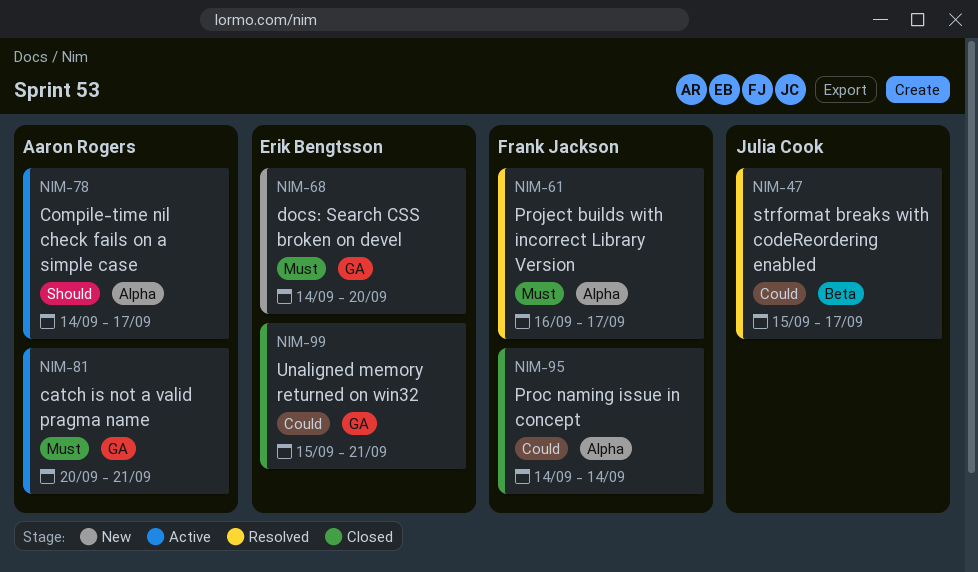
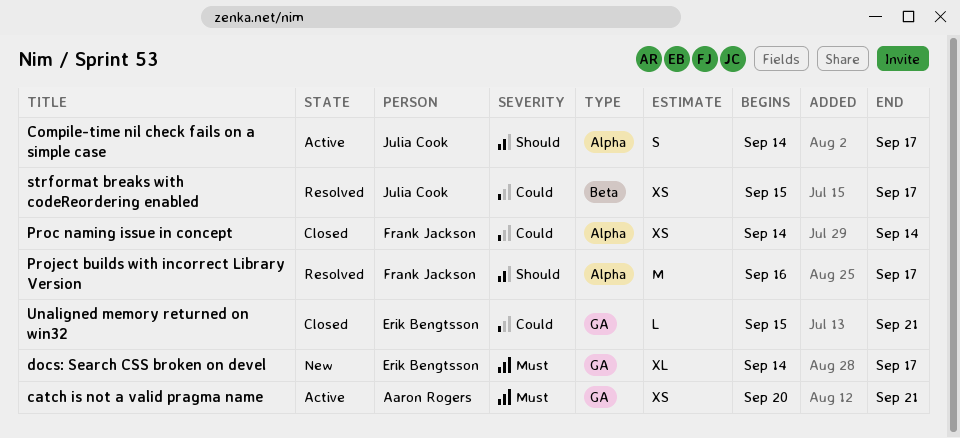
Compile-time nil check fails on a simple case, owner: Aaron Rogers -> Julia Cook
docs: Search CSS broken on devel, due: Sep 20 -> Sep 17
Project builds with incorrect Library Version, priority: Must -> Should

